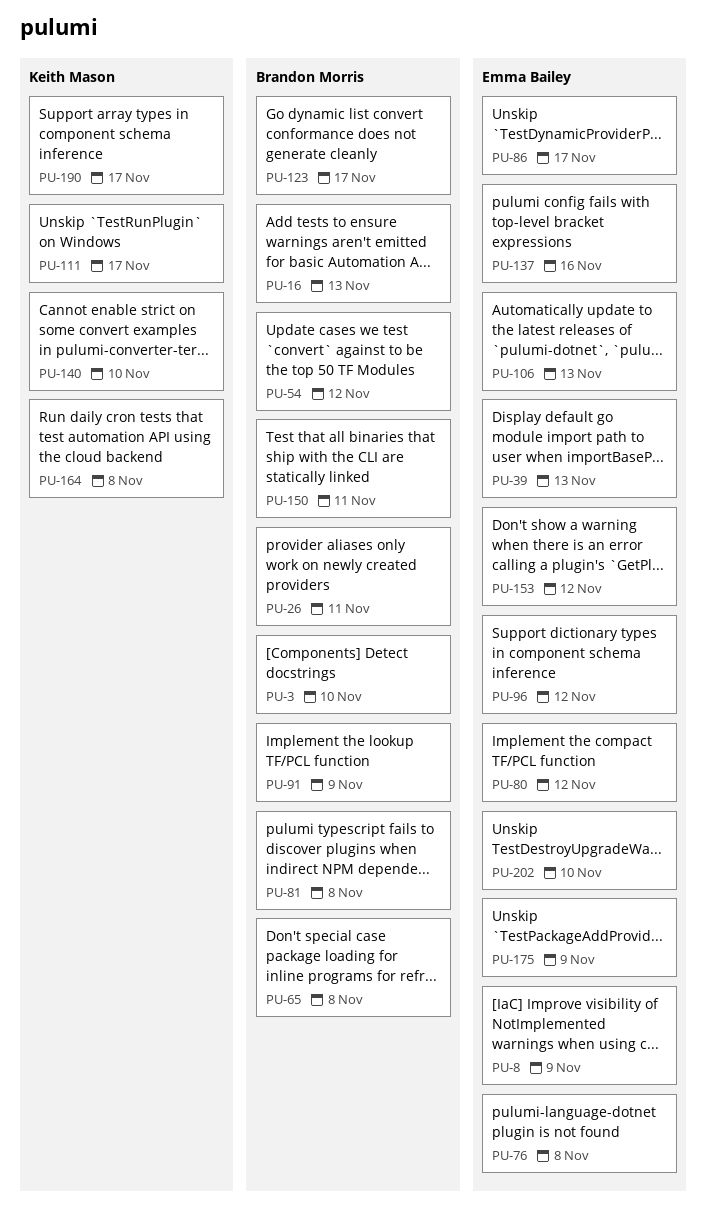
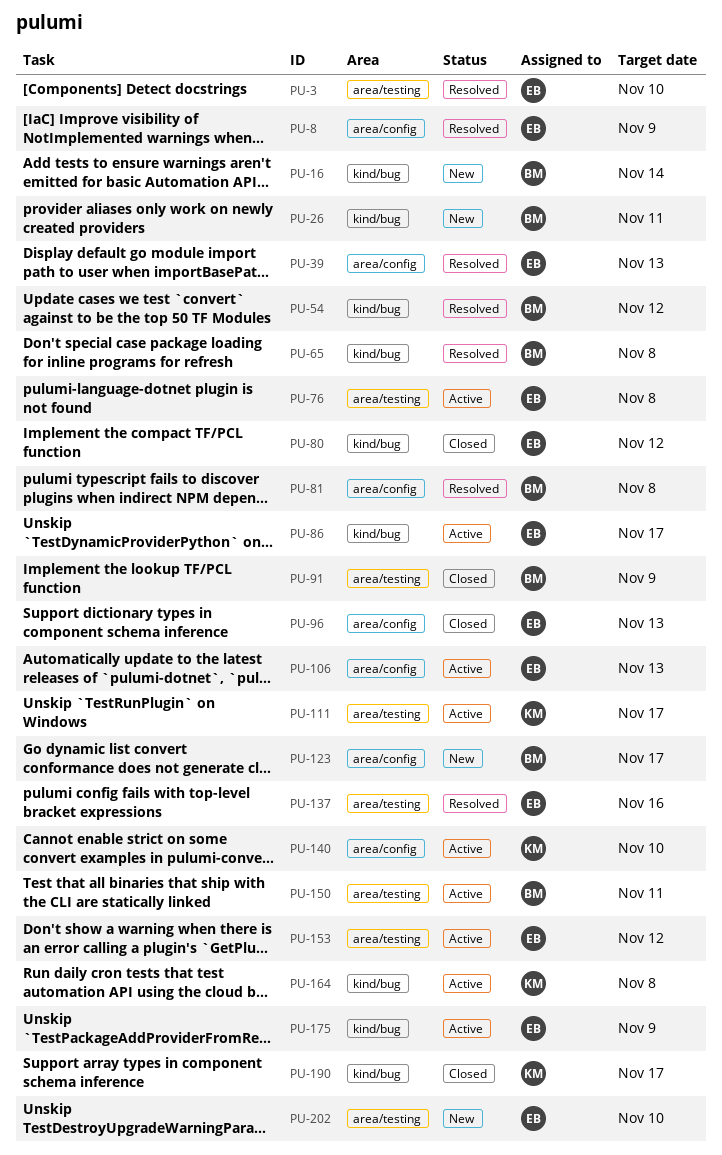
PU-3, owner: Brandon Morris -> Emma Bailey
PU-16, due: Nov 13 -> Nov 14
PU-96, due: Nov 12 -> Nov 13

